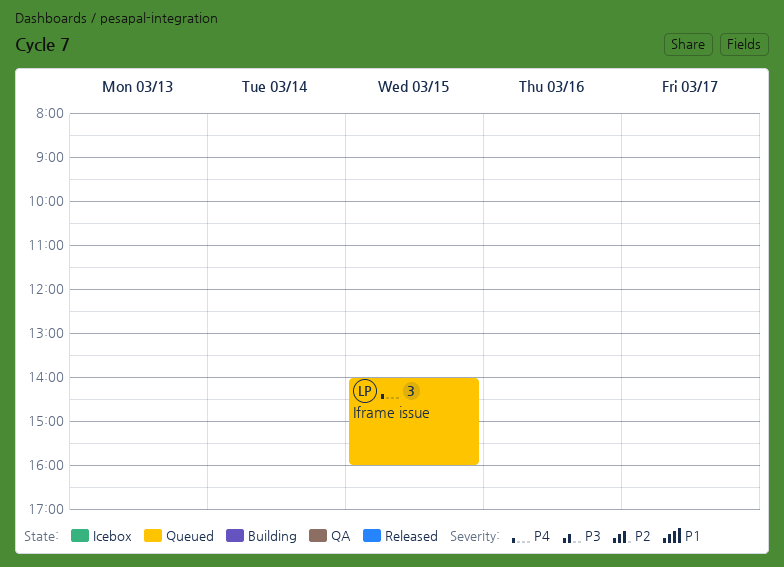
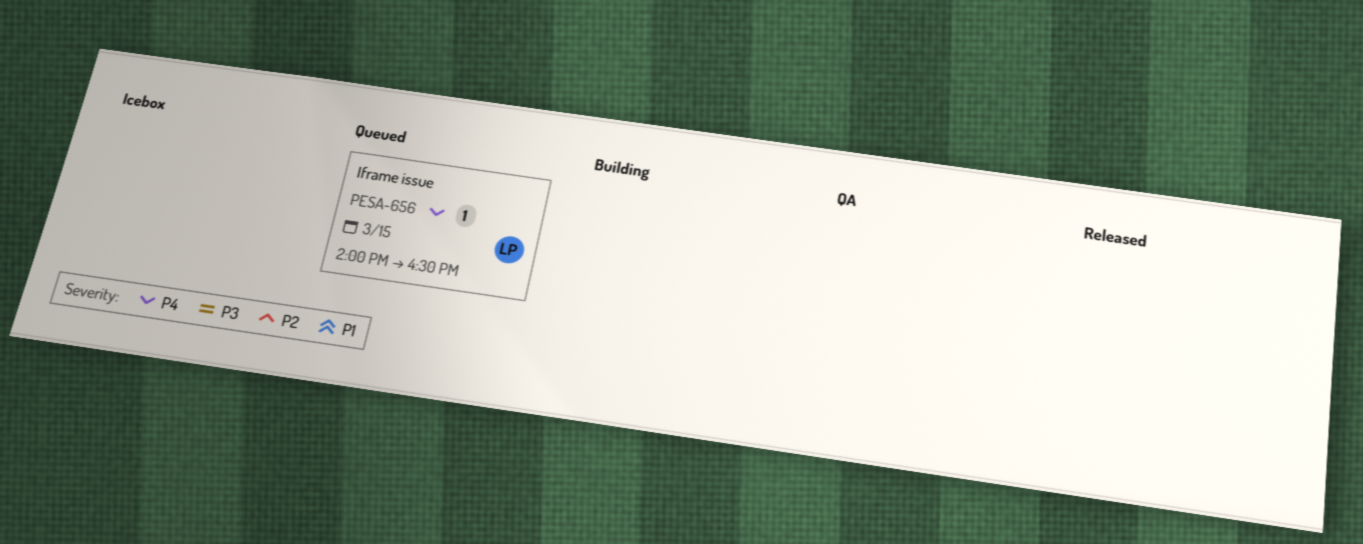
Iframe issue, estimate: 3 -> 1
Iframe issue, ends: 16:00 -> 16:30

